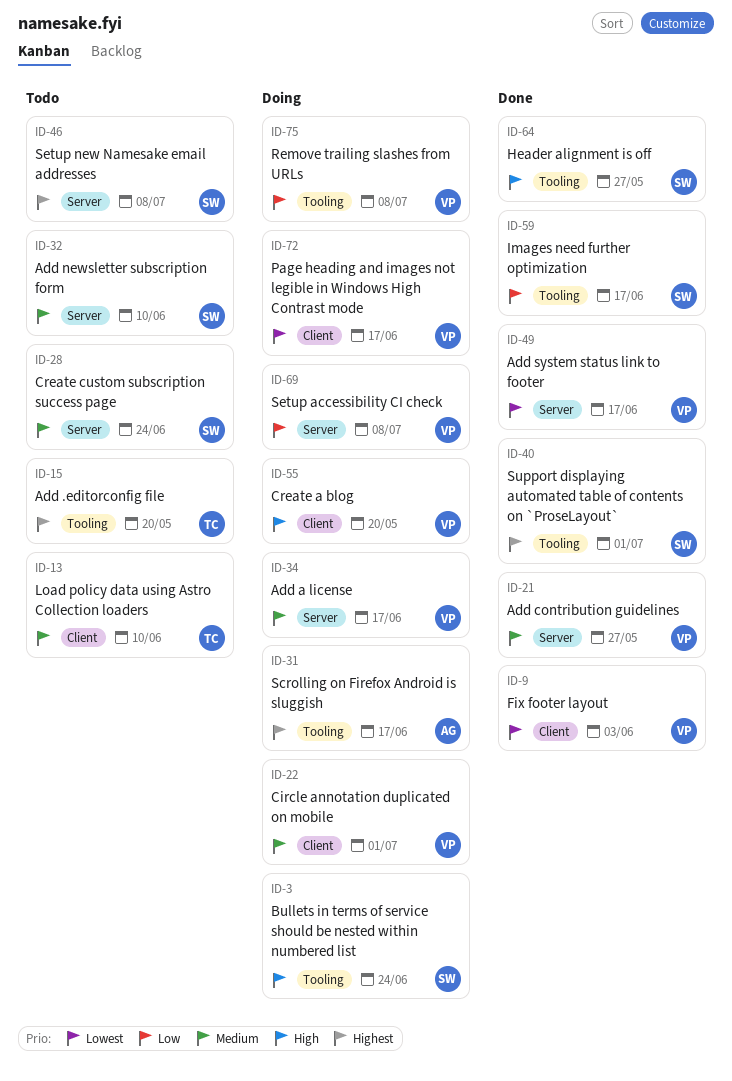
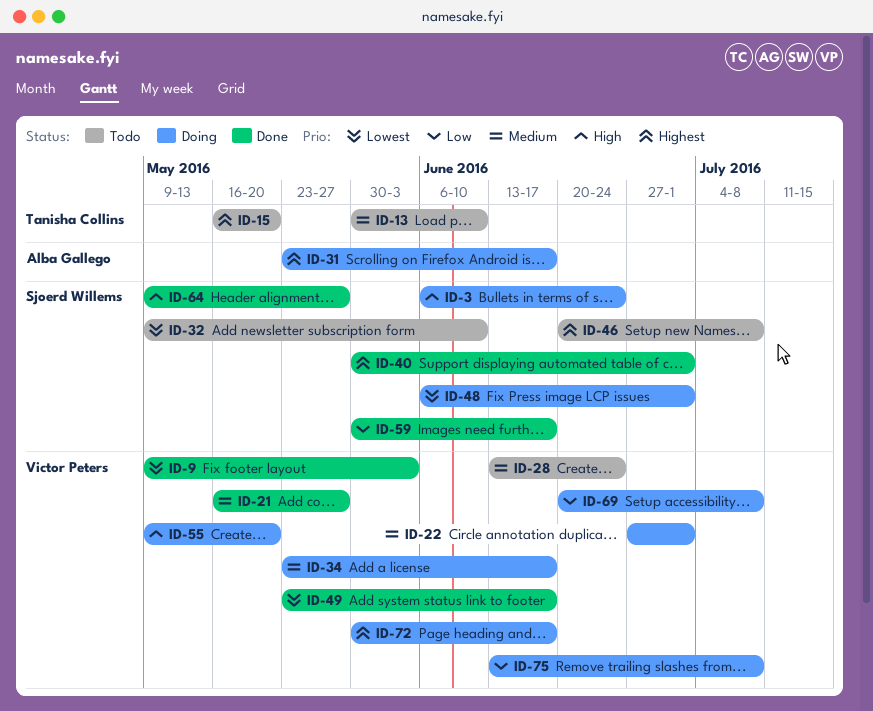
ID-28, owner: Sjoerd Willems -> Victor Peters
ID-32, priority: Medium -> Lowest
ID-48: none -> present
ID-72, priority: Lowest -> Highest

